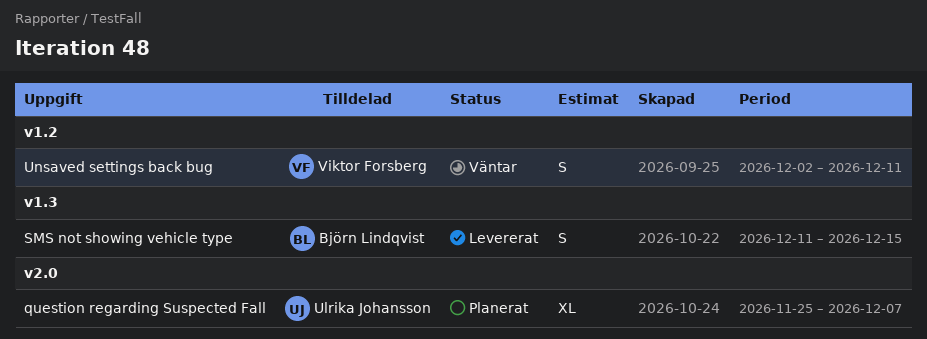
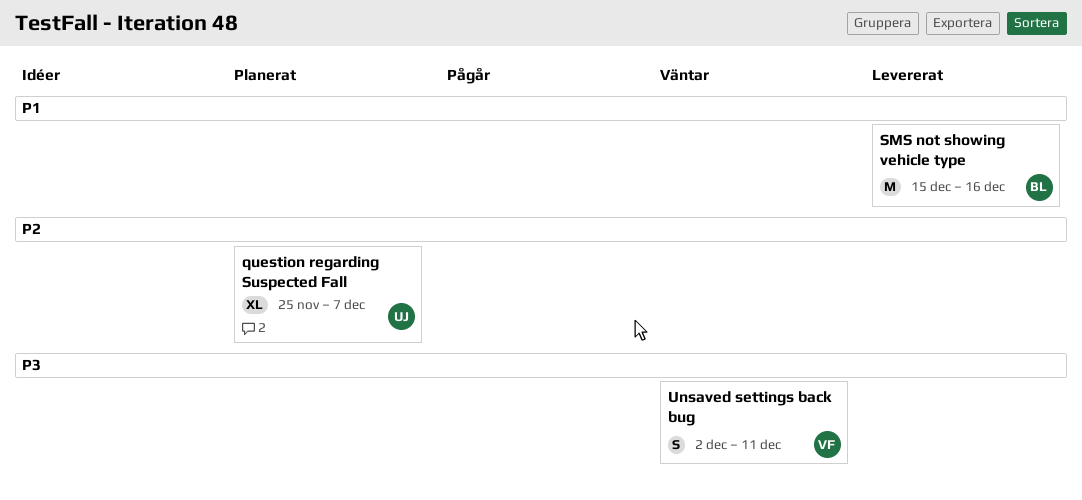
SMS not showing vehicle type, estimate: S -> M
SMS not showing vehicle type, start: Dec 11 -> Dec 15
SMS not showing vehicle type, due: Dec 15 -> Dec 16

